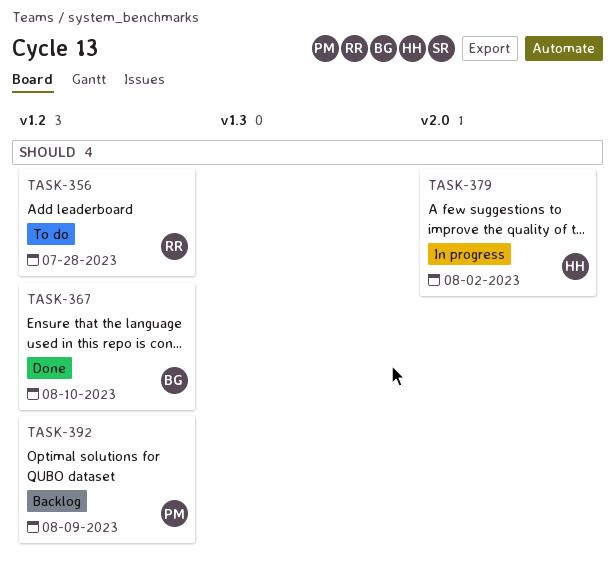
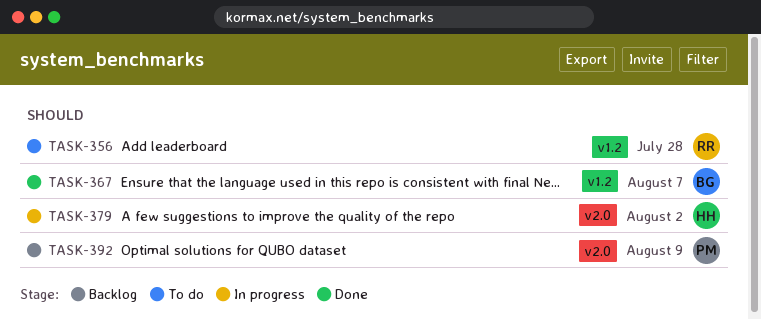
TASK-367, due: Aug 10 -> Aug 7
TASK-392, label: v1.2 -> v2.0

